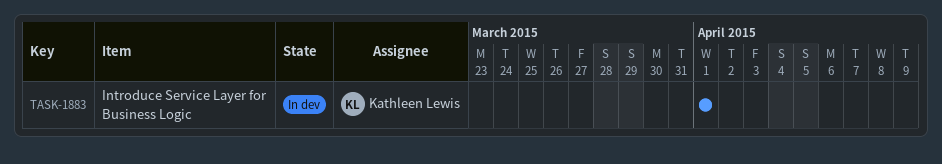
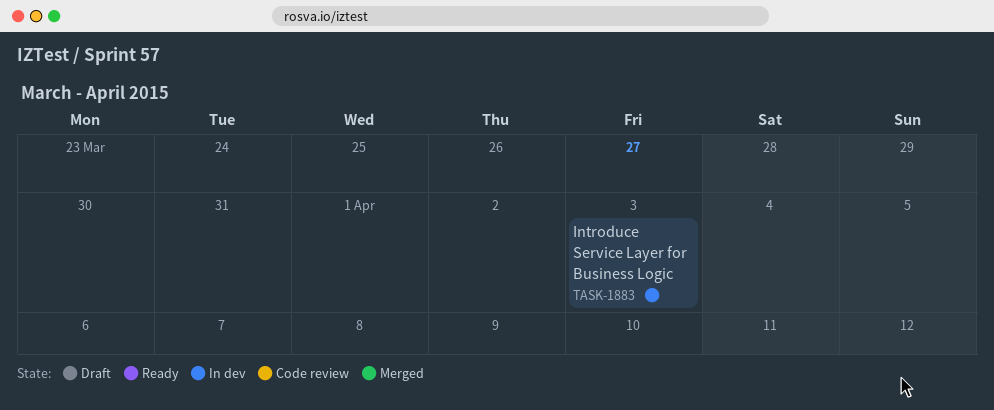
TASK-1883, due: Apr 1 -> Apr 3

